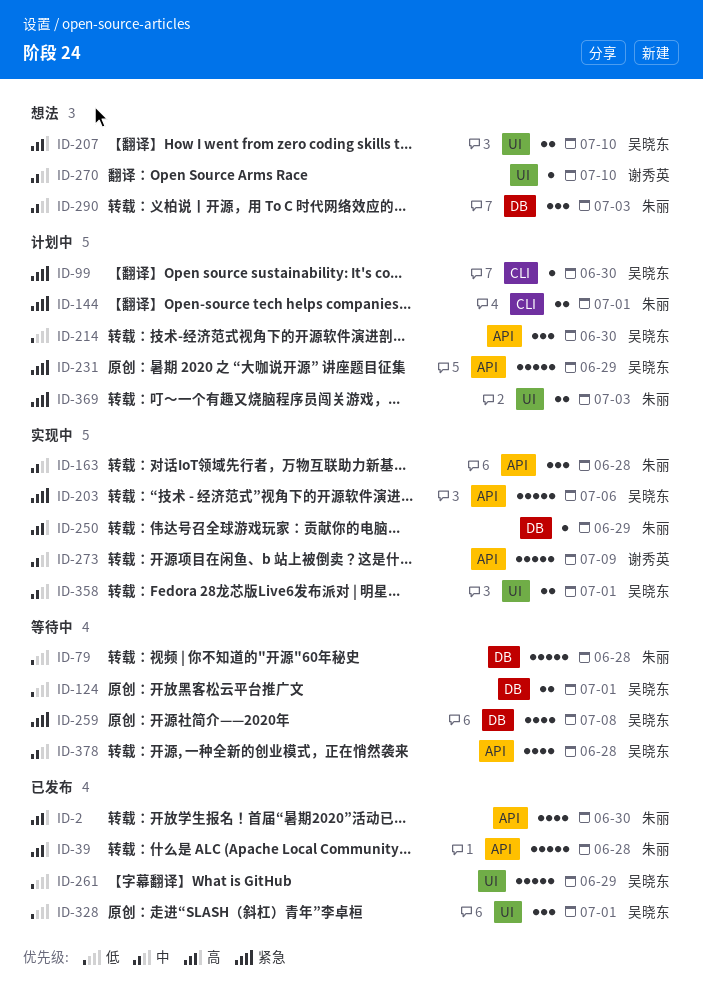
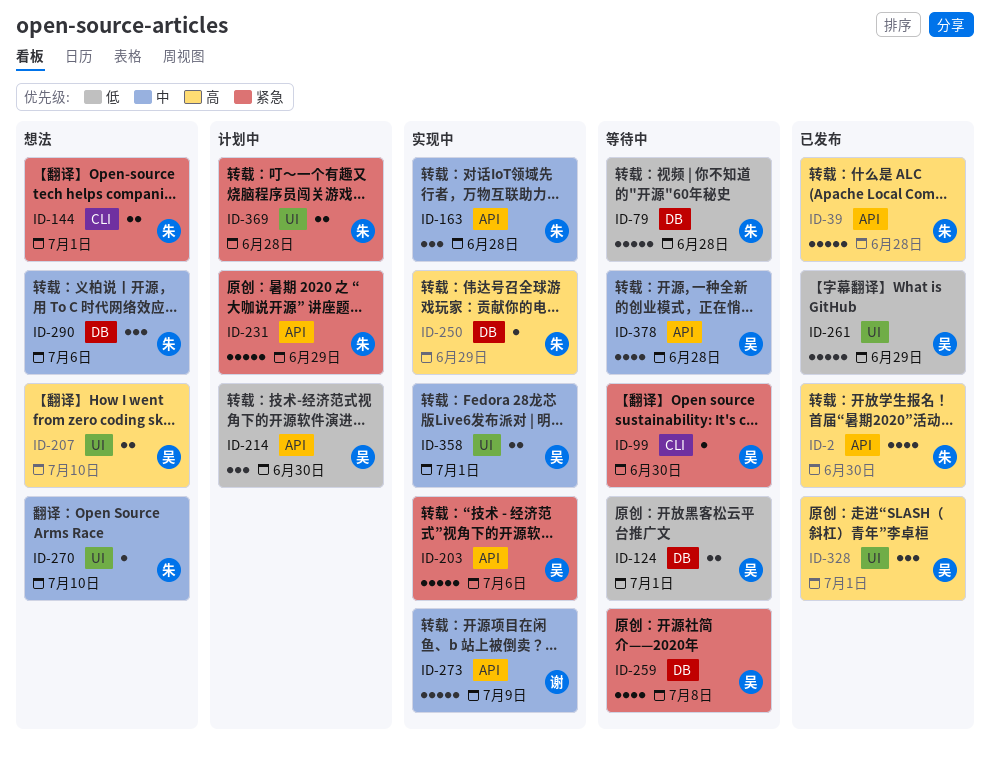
ID-99, status: 计划中 -> 等待中
ID-144, status: 计划中 -> 想法
ID-231, owner: 吴晓东 -> 朱丽
ID-270, owner: 谢秀英 -> 朱丽
ID-290, due: Jul 3 -> Jul 6
ID-328, priority: 低 -> 高
ID-369, due: Jul 3 -> Jun 28

